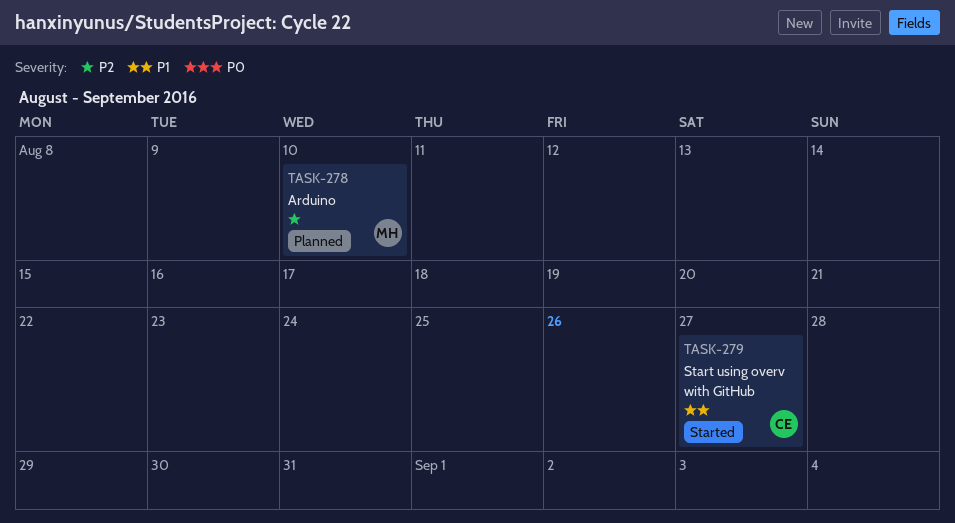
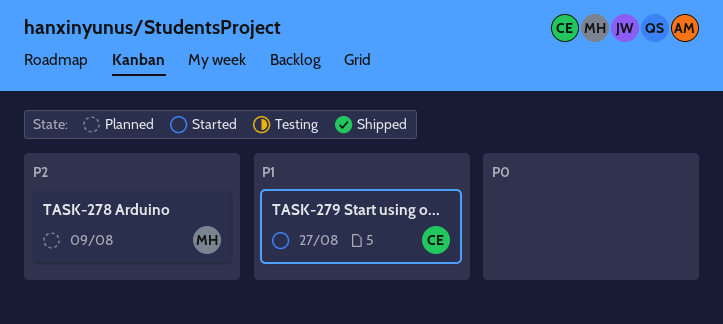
TASK-278, due: Aug 10 -> Aug 9

